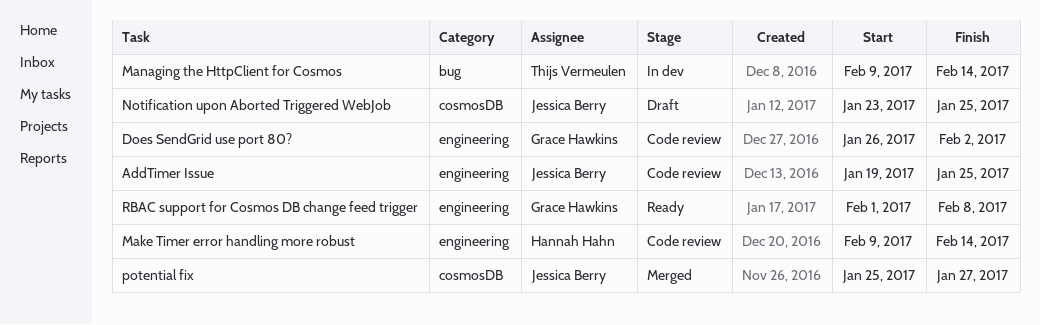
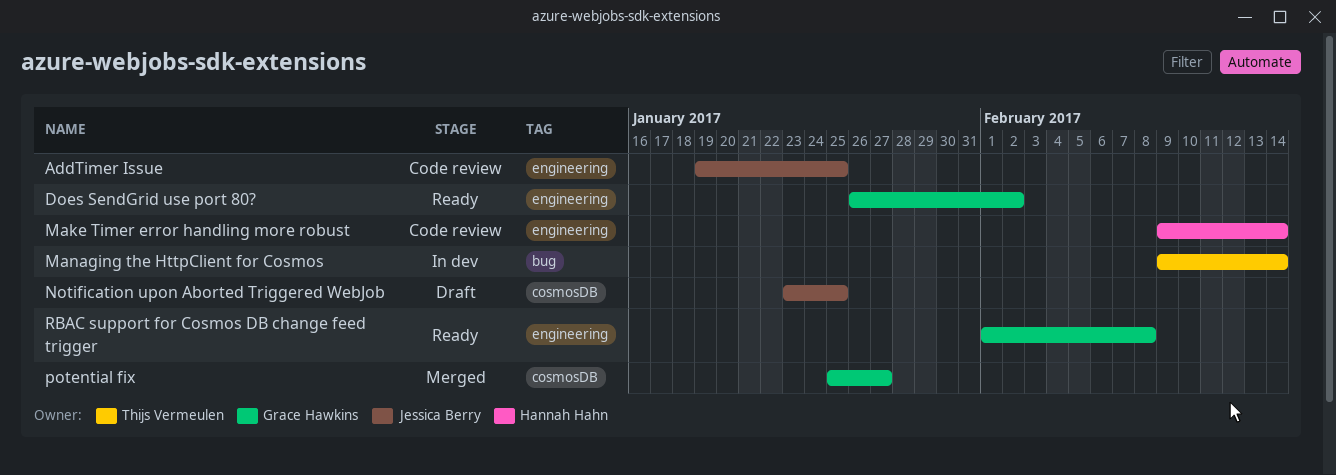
Does SendGrid use port 80?, status: Code review -> Ready
potential fix, owner: Jessica Berry -> Grace Hawkins

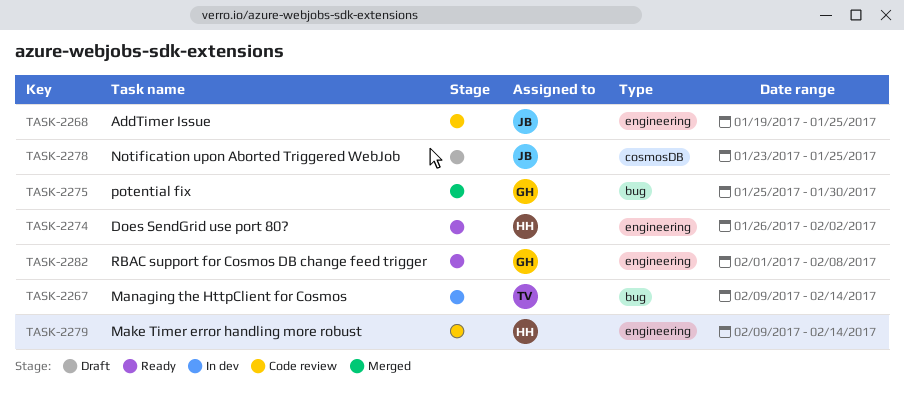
Does SendGrid use port 80?, owner: Grace Hawkins -> Hannah Hahn
potential fix, label: cosmosDB -> bug
potential fix, due: Jan 27 -> Jan 30

